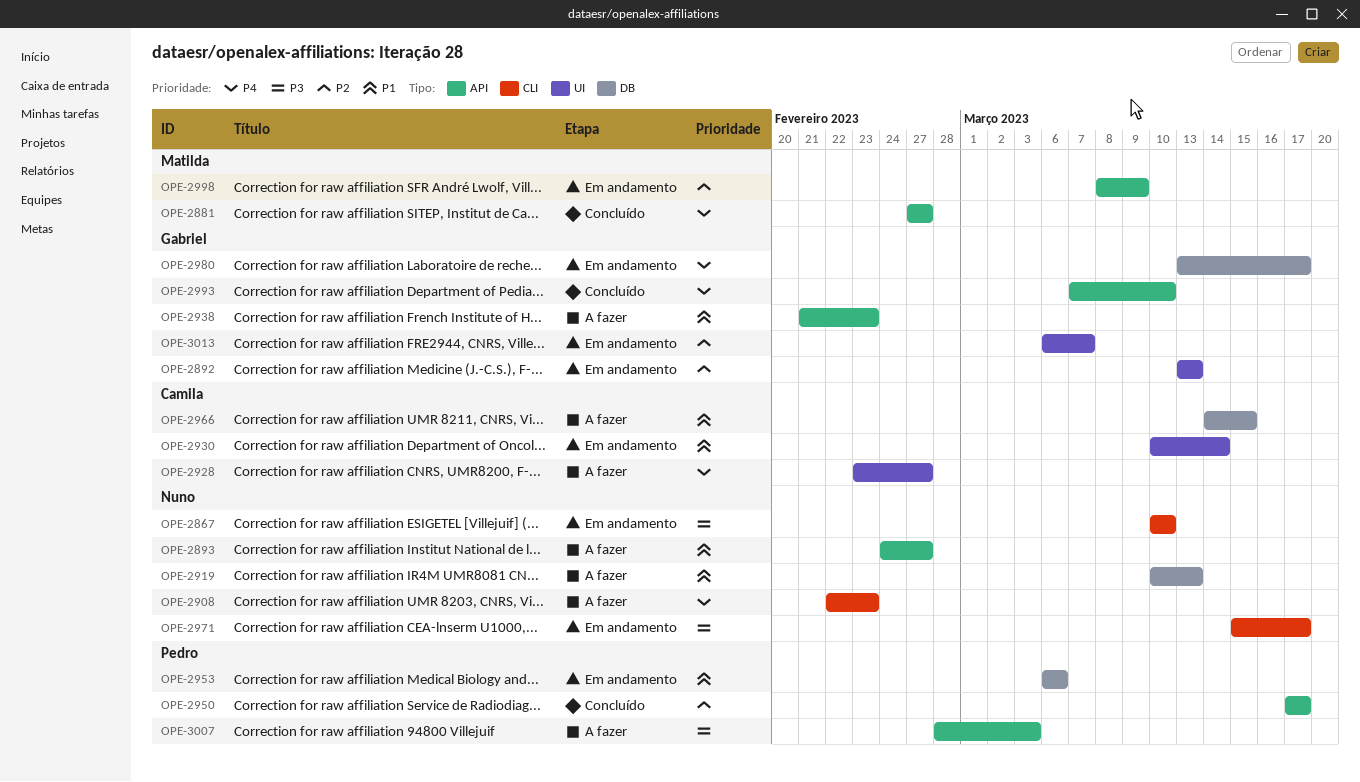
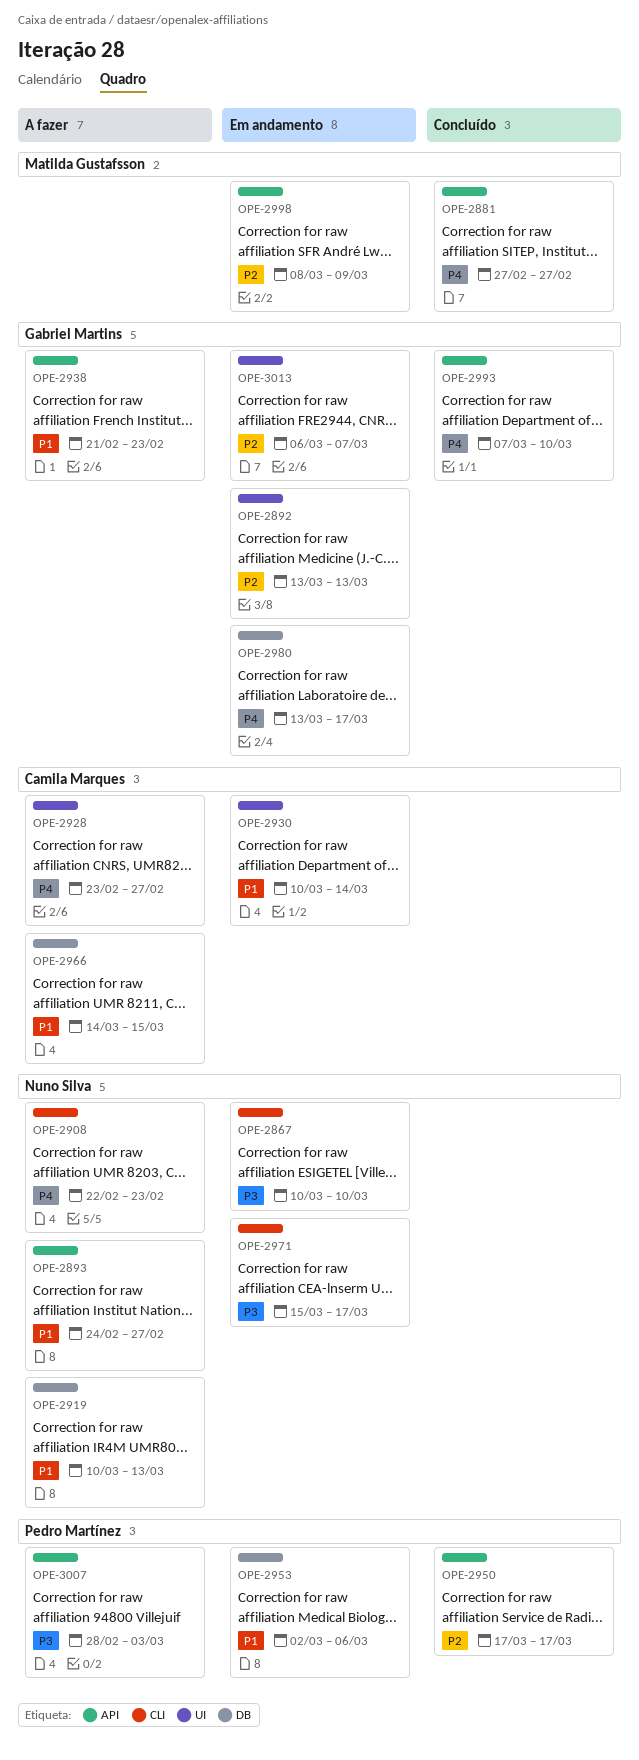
OPE-2953, start: Mar 6 -> Mar 2

